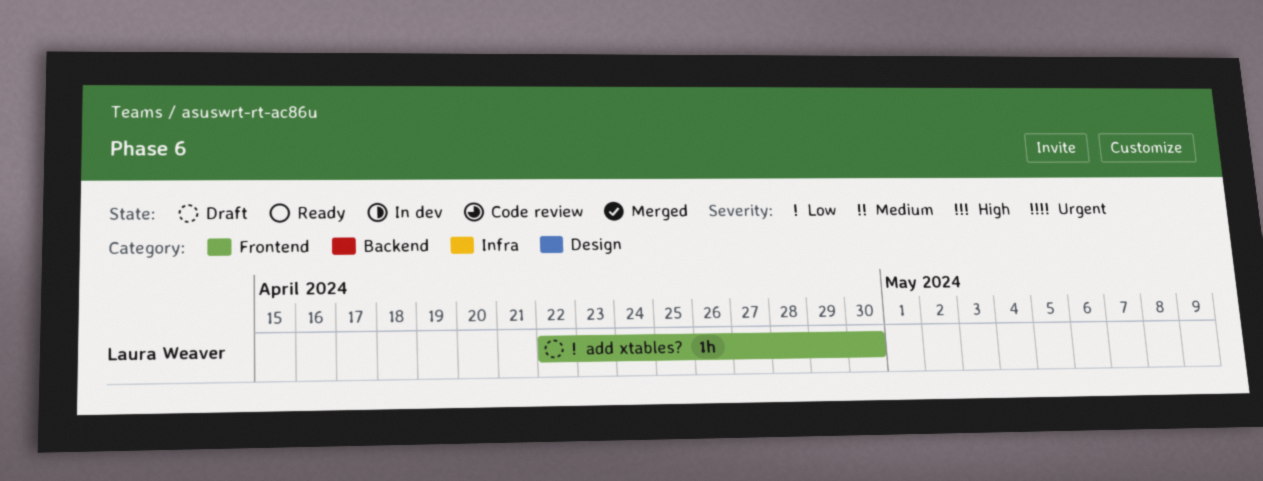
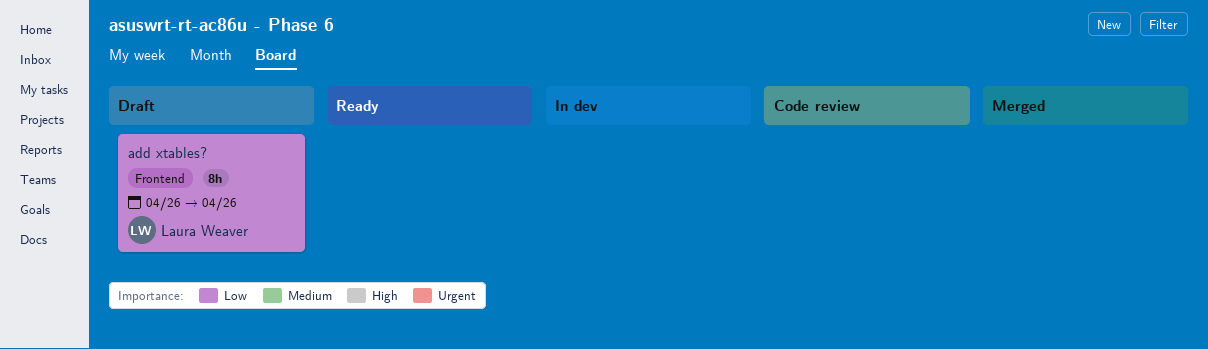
add xtables?, estimate: 1h -> 8h
add xtables?, start: Apr 22 -> Apr 26
add xtables?, due: Apr 30 -> Apr 26

